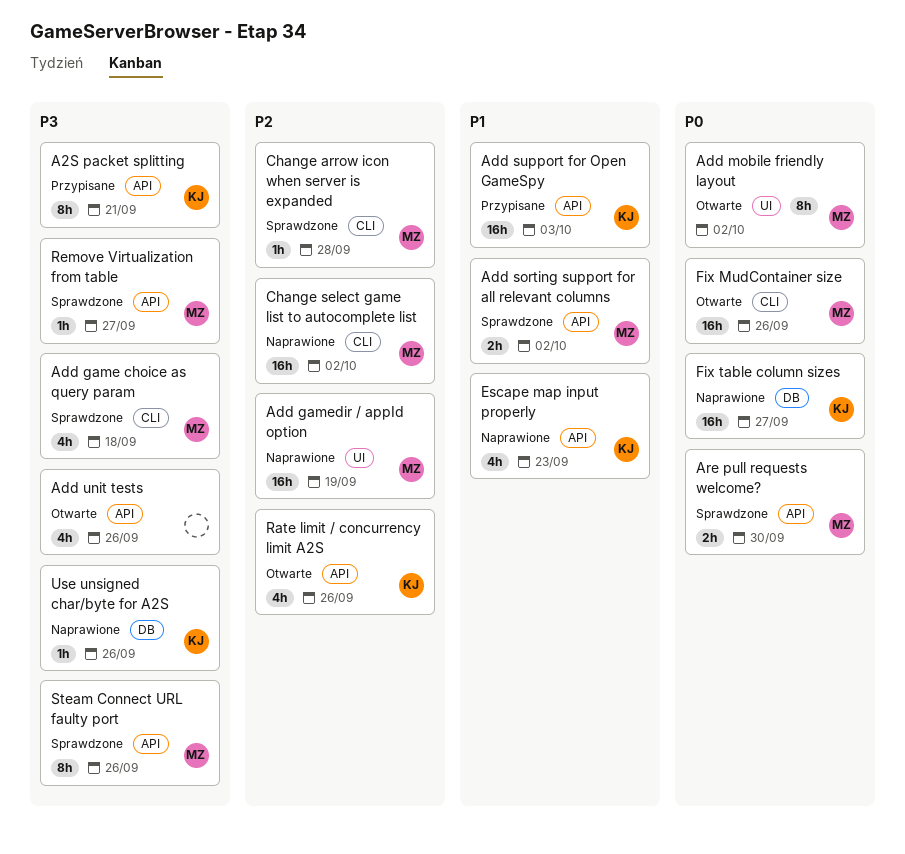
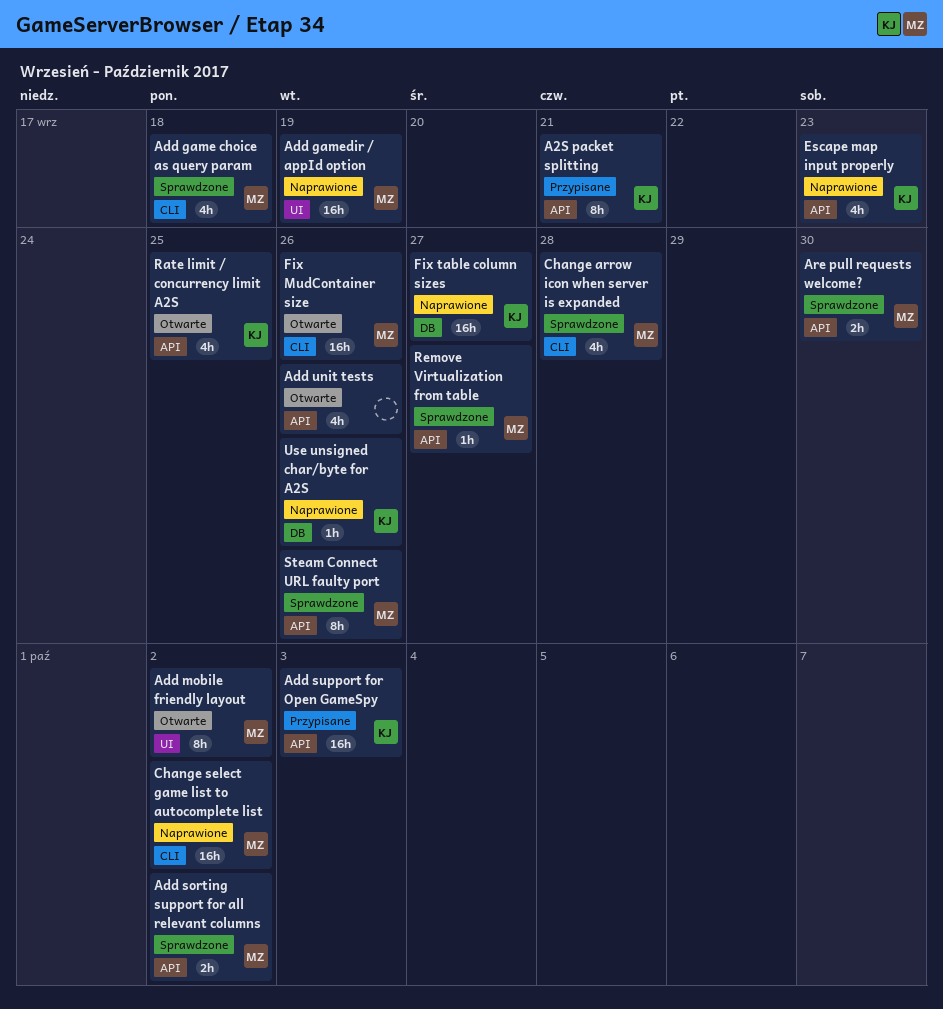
Change arrow icon when server is expanded, estimate: 1h -> 4h
Rate limit / concurrency limit A2S, due: Sep 26 -> Sep 25

